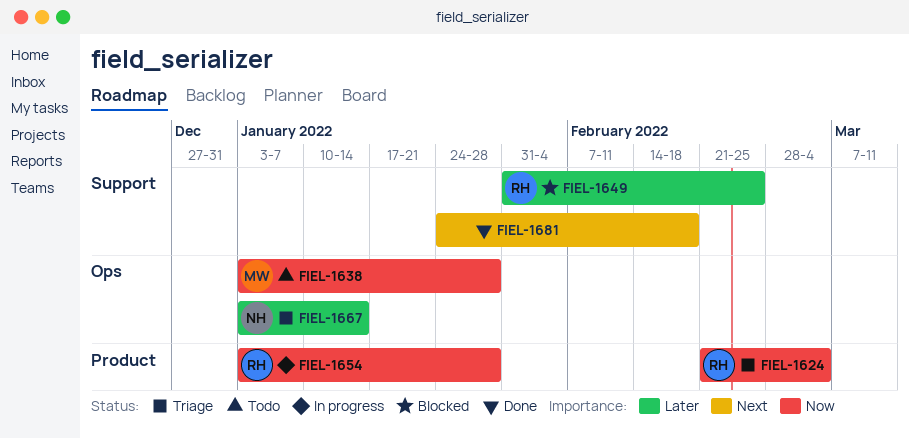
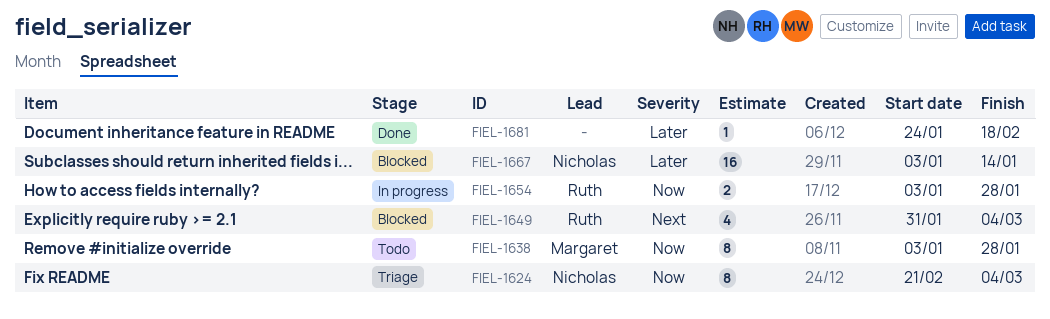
FIEL-1624, owner: Ruth -> Nicholas
FIEL-1649, priority: Later -> Next
FIEL-1649, due: Feb 25 -> Mar 4
FIEL-1667, status: Triage -> Blocked
FIEL-1681, priority: Next -> Later

